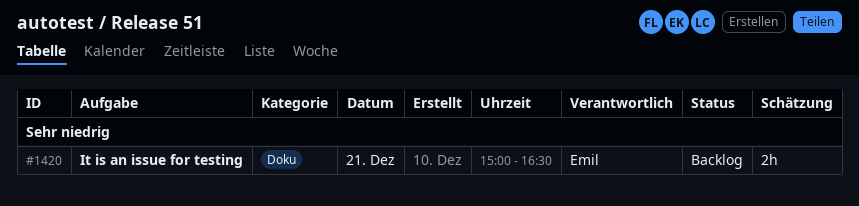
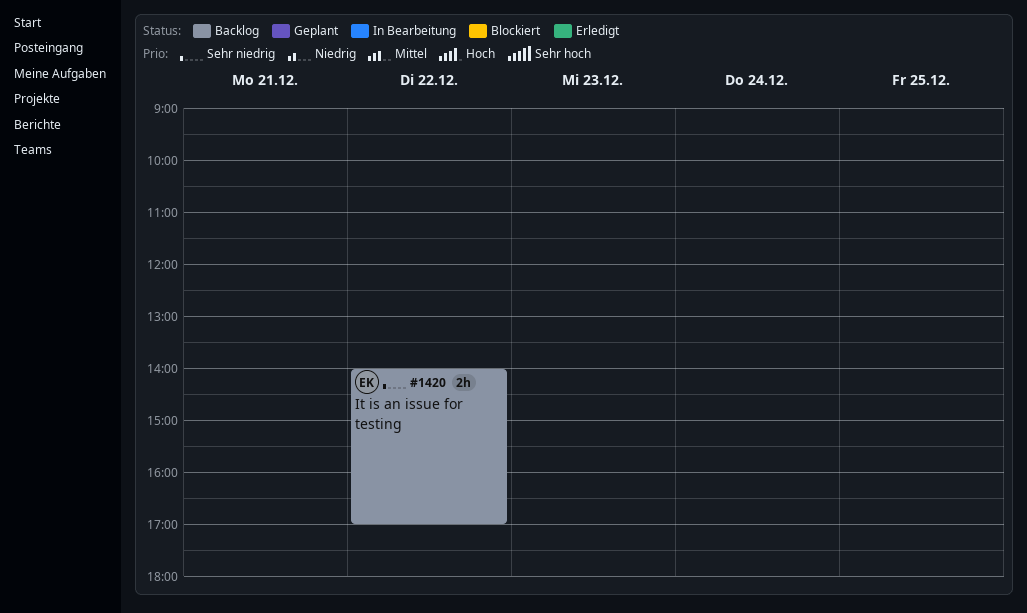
#1420, day: Dec 21 -> Dec 22
#1420, begins: 15:00 -> 14:00
#1420, ends: 16:30 -> 17:00

